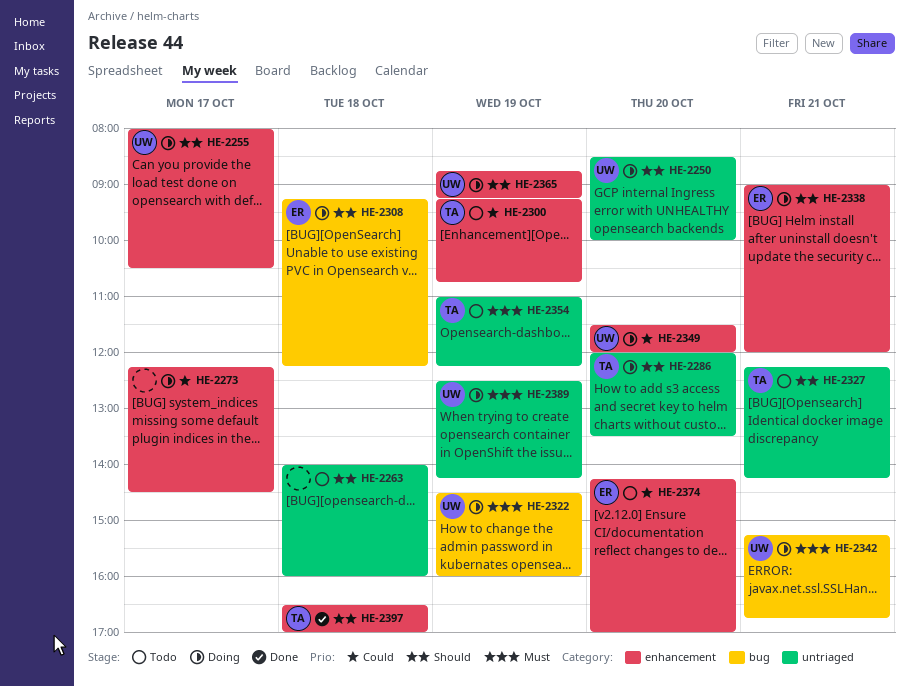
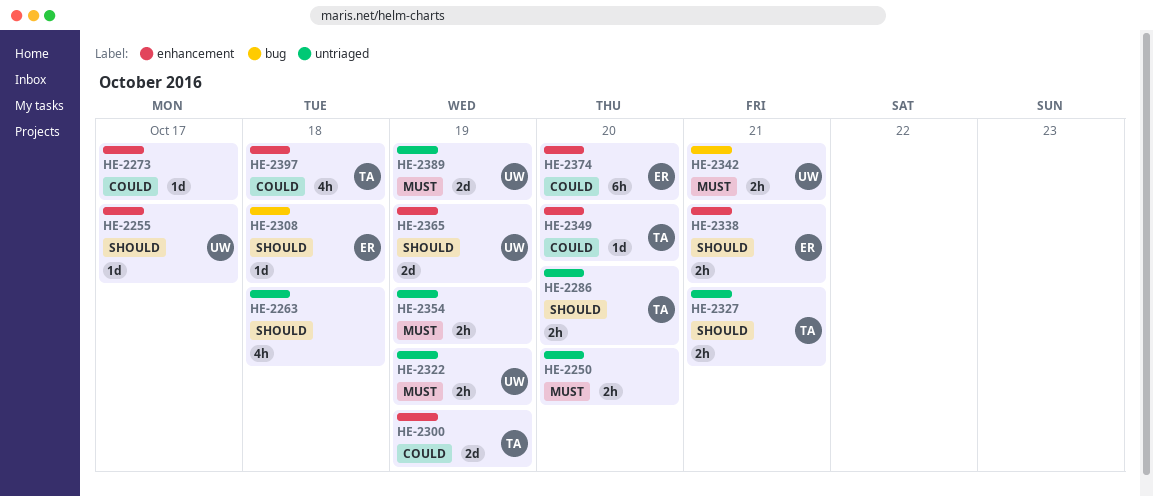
HE-2250, owner: UW -> none
HE-2250, priority: Should -> Must
HE-2322, label: bug -> untriaged
HE-2349, owner: UW -> TA
HE-2354, owner: TA -> none
HE-2397, priority: Should -> Could

